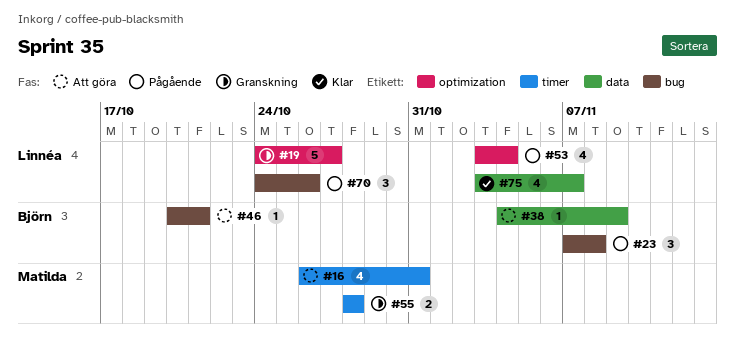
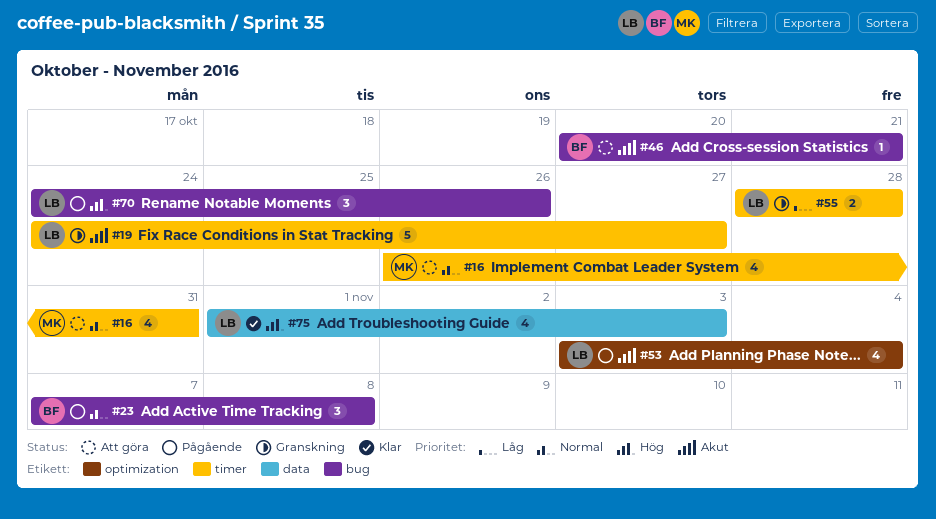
#19, label: optimization -> timer
#38: present -> none
#55, owner: Matilda -> Linnéa
#75, start: Nov 3 -> Nov 1
#75, due: Nov 7 -> Nov 3

